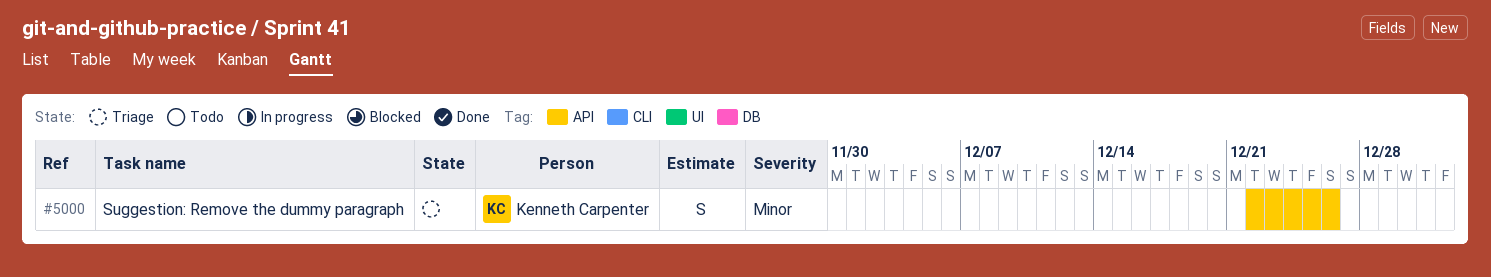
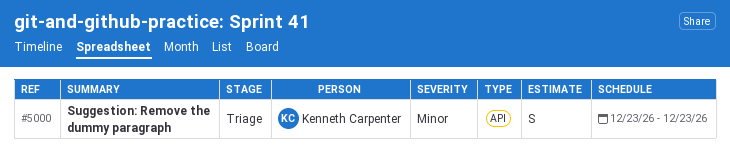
#5000, start: Dec 22 -> Dec 23
#5000, due: Dec 26 -> Dec 23

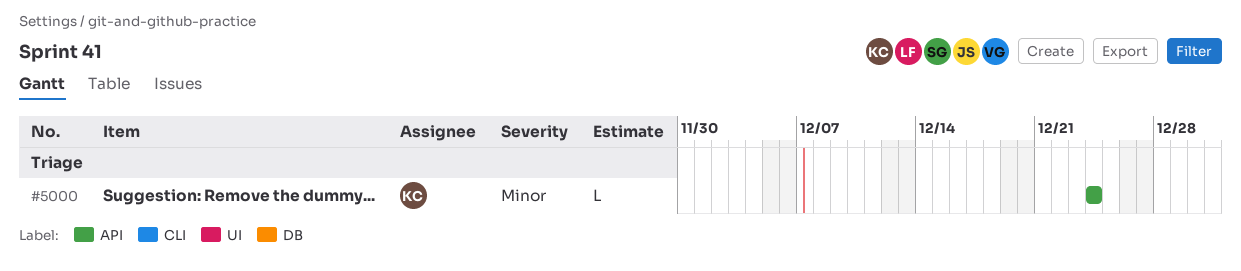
#5000, estimate: S -> L
#5000, start: Dec 23 -> Dec 24
#5000, due: Dec 23 -> Dec 24

